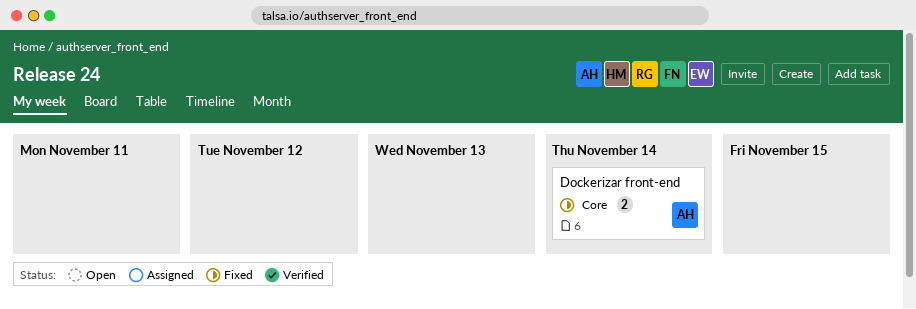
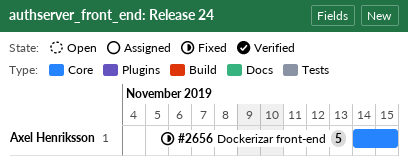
Dockerizar front-end, estimate: 2 -> 5
Dockerizar front-end, due: Nov 14 -> Nov 15

